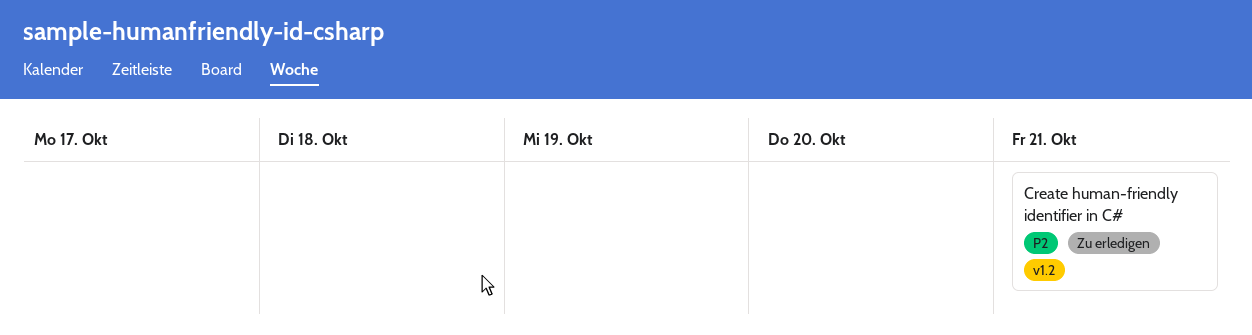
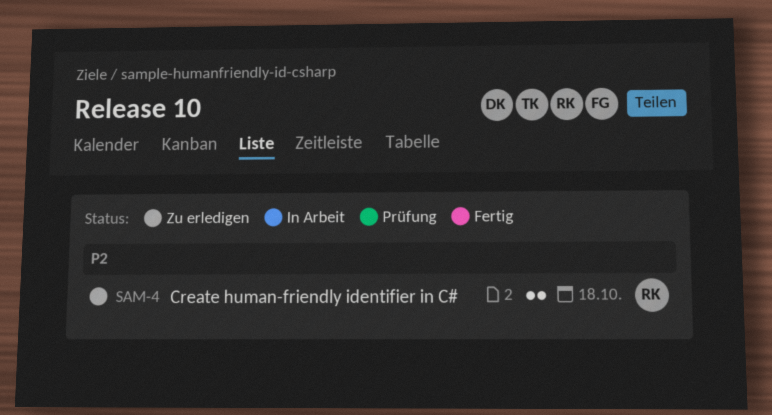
Create human-friendly identifier in C#, due: Oct 21 -> Oct 18

